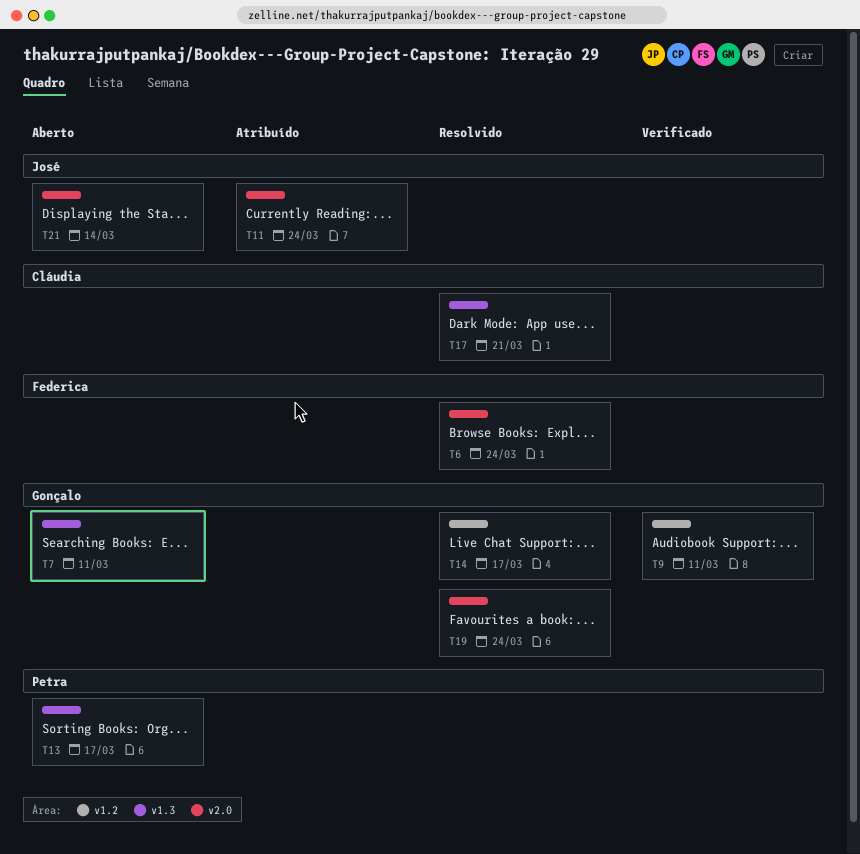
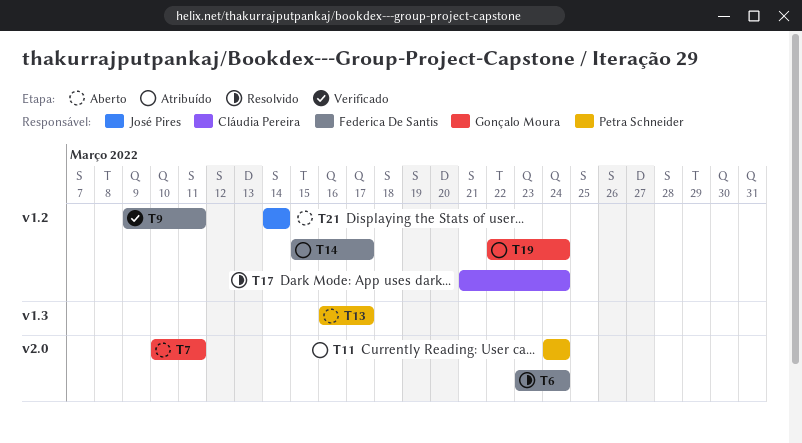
T7, label: v1.3 -> v2.0
T9, owner: Gonçalo Moura -> Federica De Santis
T11, owner: José Pires -> Petra Schneider
T14, status: Resolvido -> Atribuído
T14, owner: Gonçalo Moura -> Federica De Santis
T17, label: v1.3 -> v1.2
T17, due: Mar 21 -> Mar 24
T19, status: Resolvido -> Atribuído
T19, label: v2.0 -> v1.2
T21, label: v2.0 -> v1.2

